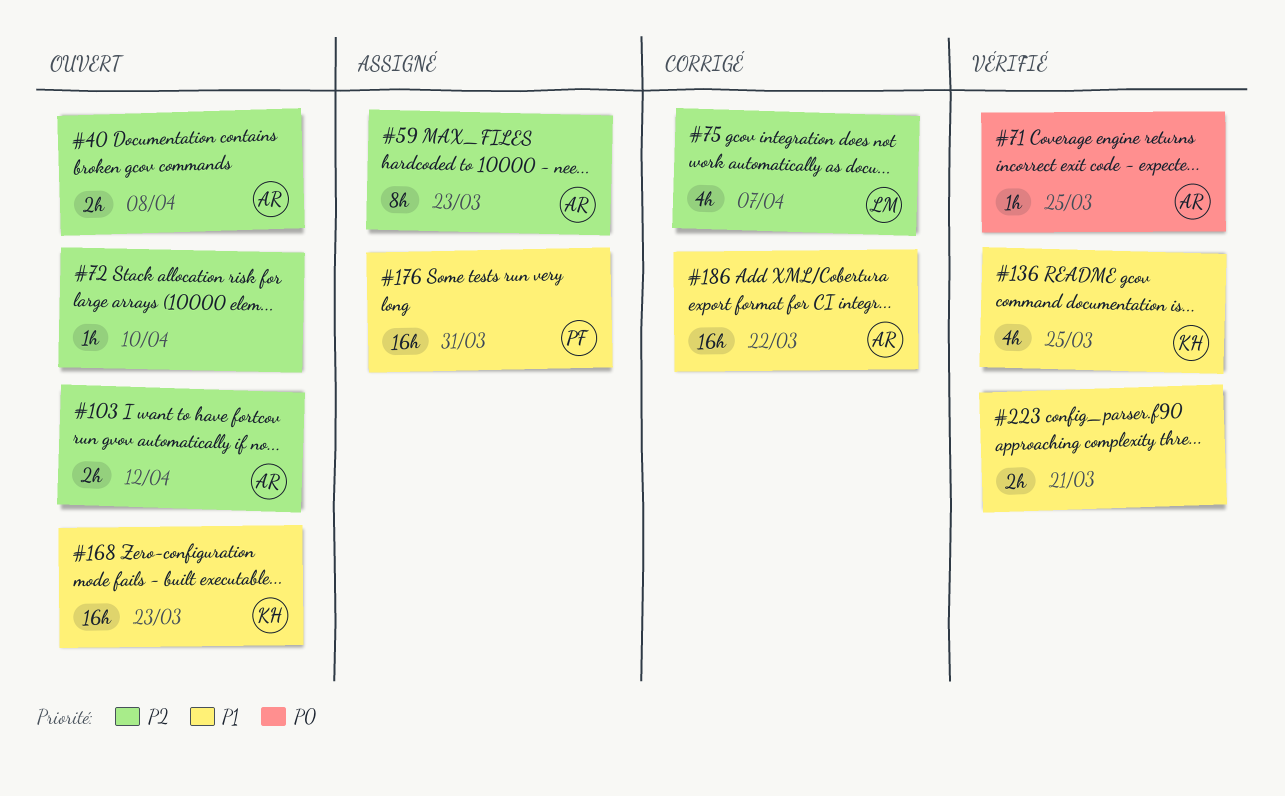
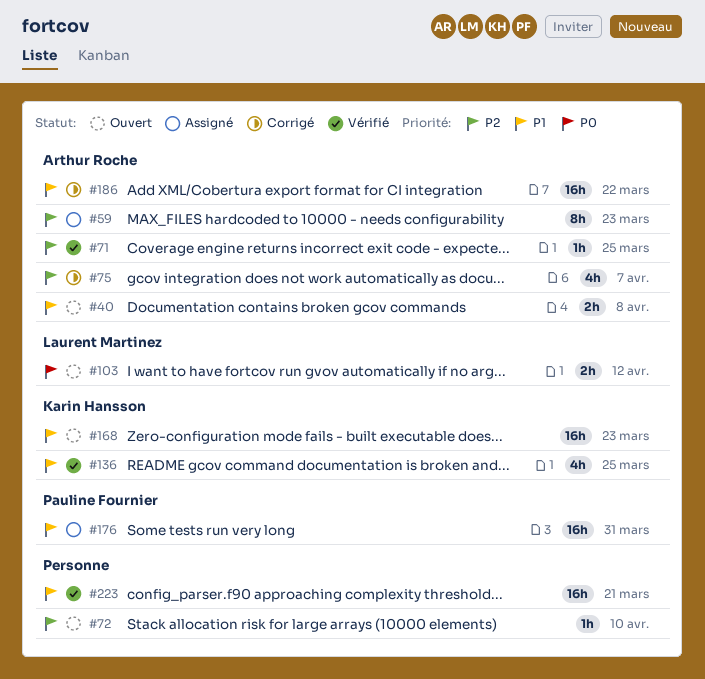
#40, priority: P2 -> P1
#71, priority: P0 -> P2
#75, owner: Laurent Martinez -> Arthur Roche
#103, owner: Arthur Roche -> Laurent Martinez
#103, priority: P2 -> P0
#223, estimate: 2h -> 16h

